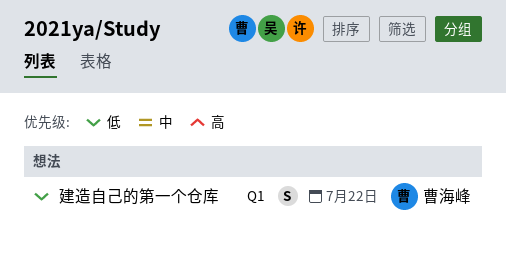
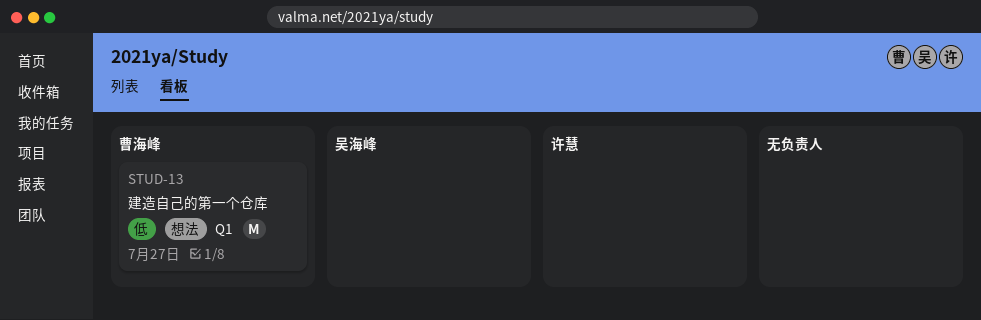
建造自己的第一个仓库, estimate: S -> M
建造自己的第一个仓库, due: Jul 22 -> Jul 27

